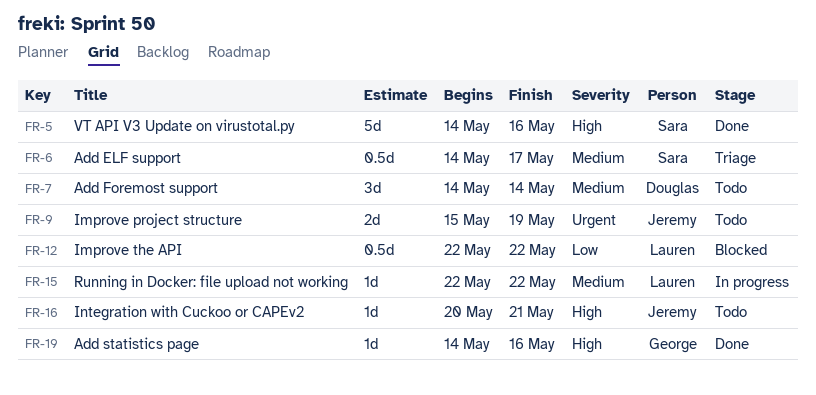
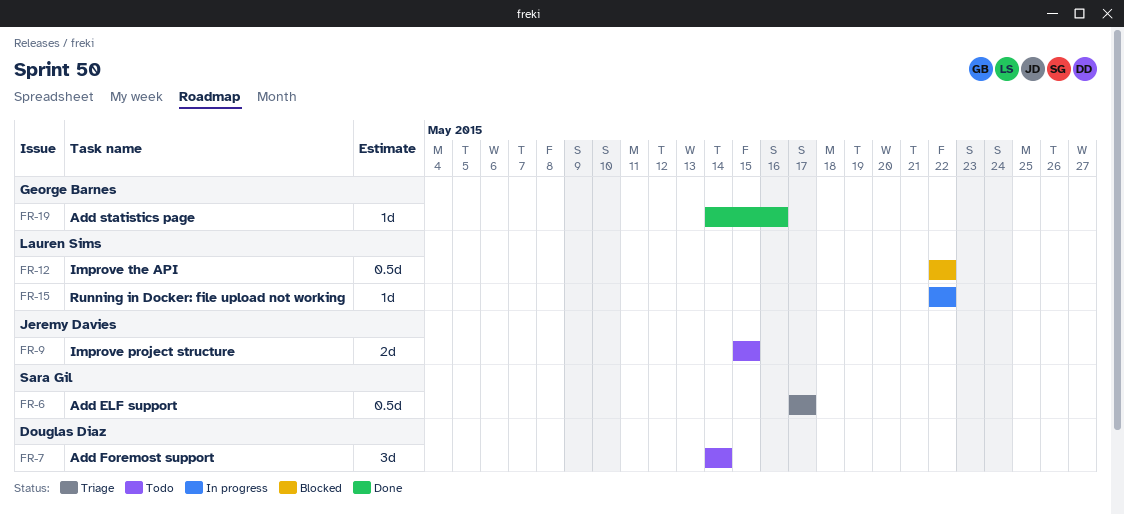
FR-5: present -> none
FR-6, start: May 14 -> May 17
FR-9, due: May 19 -> May 15
FR-16: present -> none

